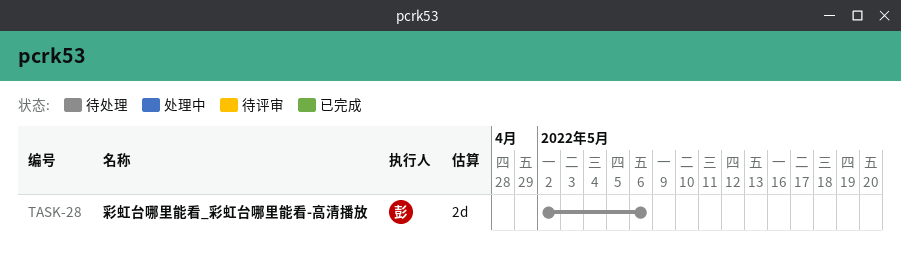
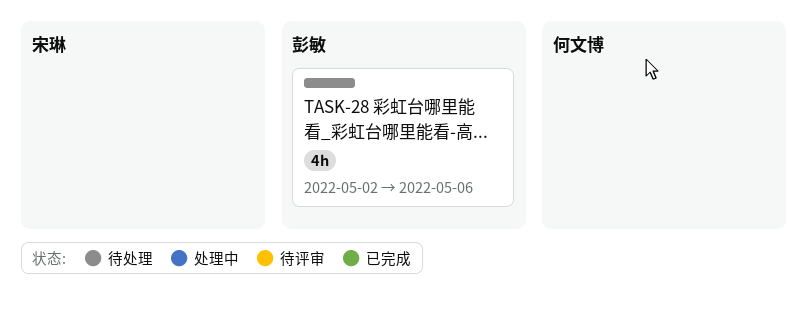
TASK-28, estimate: 2d -> 4h

